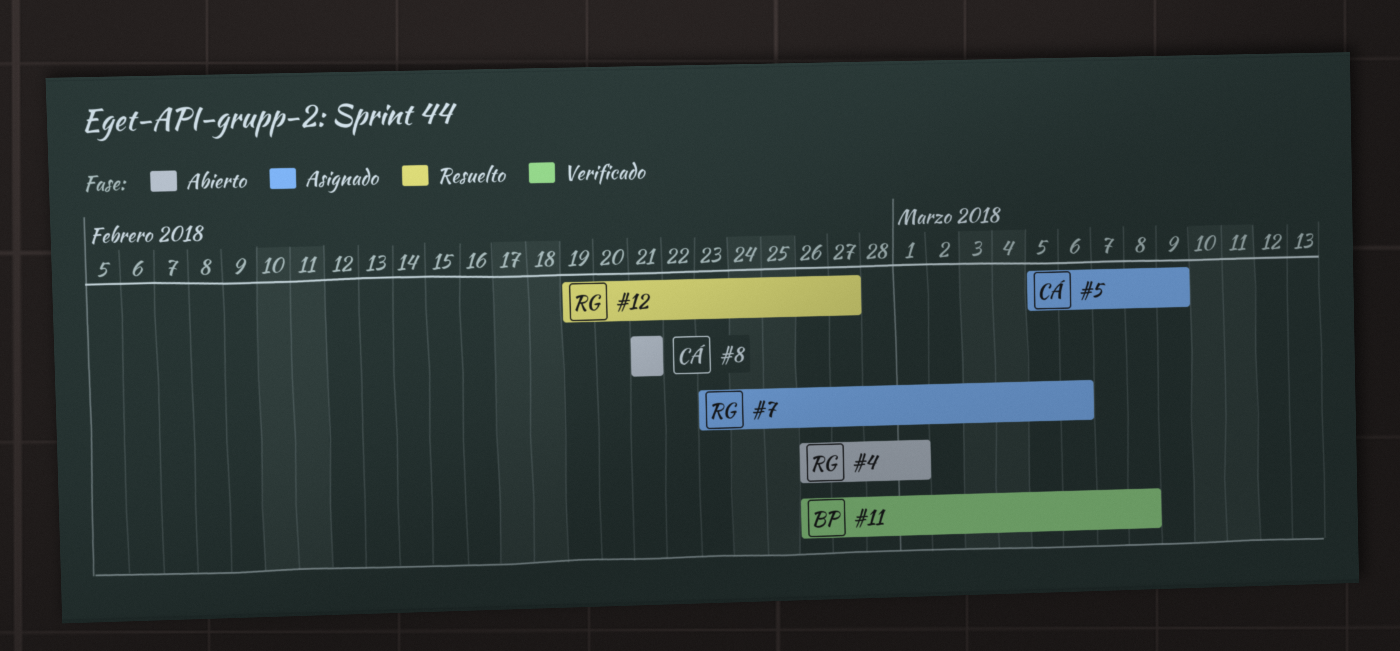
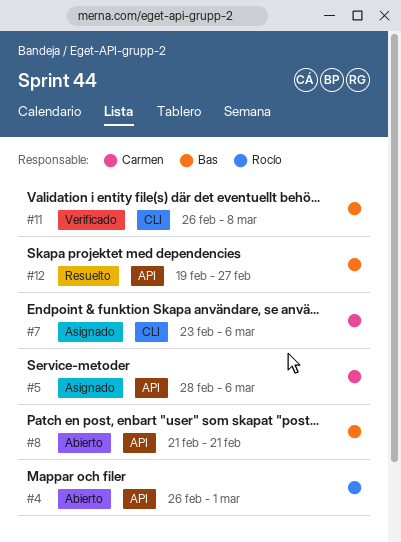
#5, start: Mar 5 -> Feb 28
#5, due: Mar 9 -> Mar 6
#7, owner: Rocío -> Carmen
#8, owner: Carmen -> Bas
#12, owner: Rocío -> Bas

